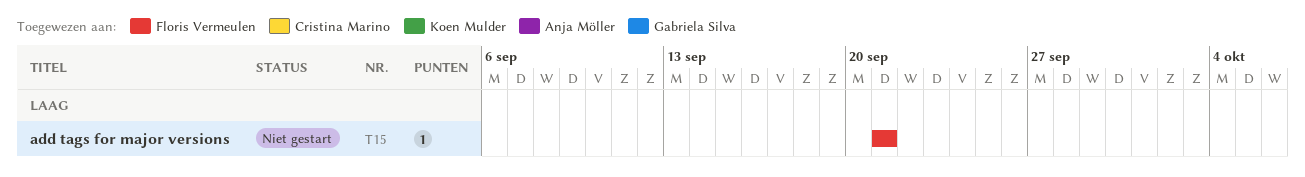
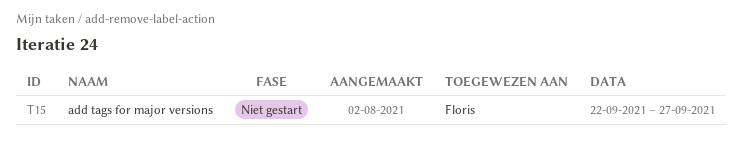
T15, start: Sep 21 -> Sep 22
T15, due: Sep 21 -> Sep 27

